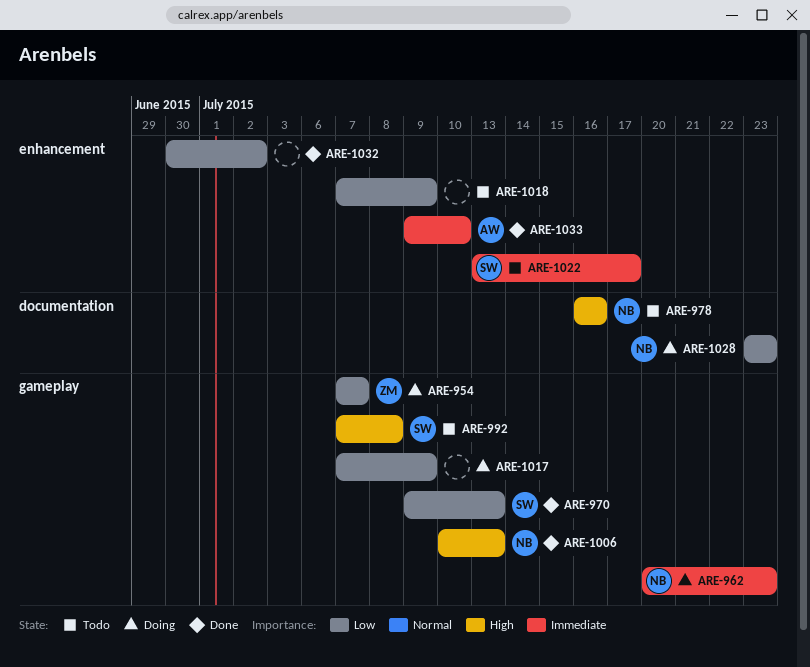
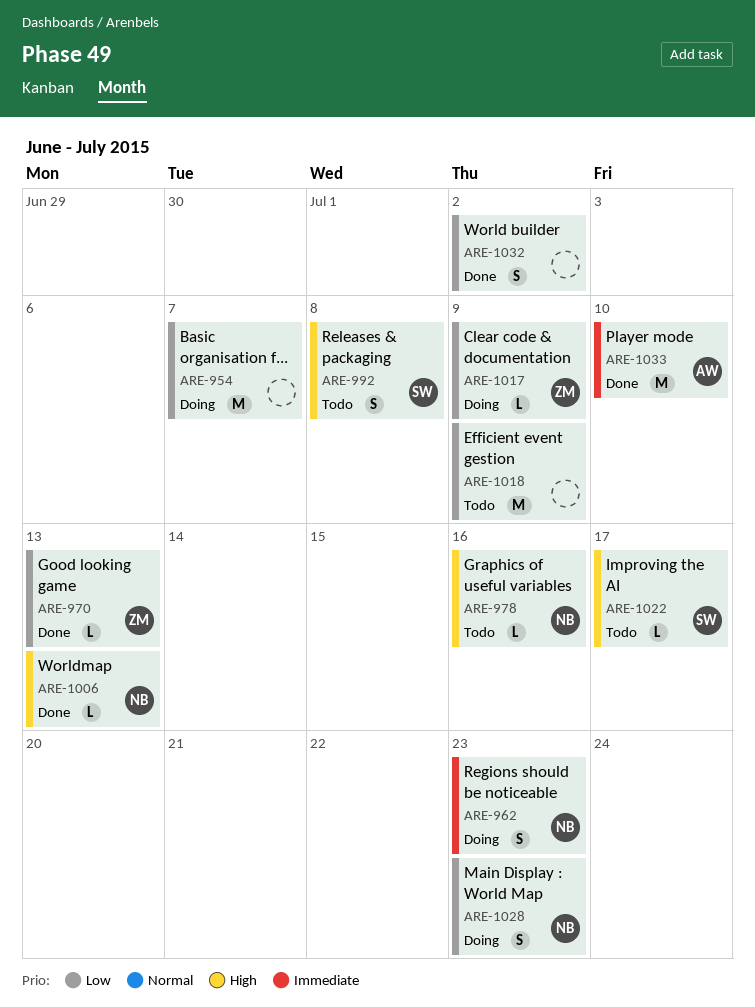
ARE-954, owner: ZM -> none
ARE-970, owner: SW -> ZM
ARE-1017, owner: none -> ZM
ARE-1022, priority: Immediate -> High

